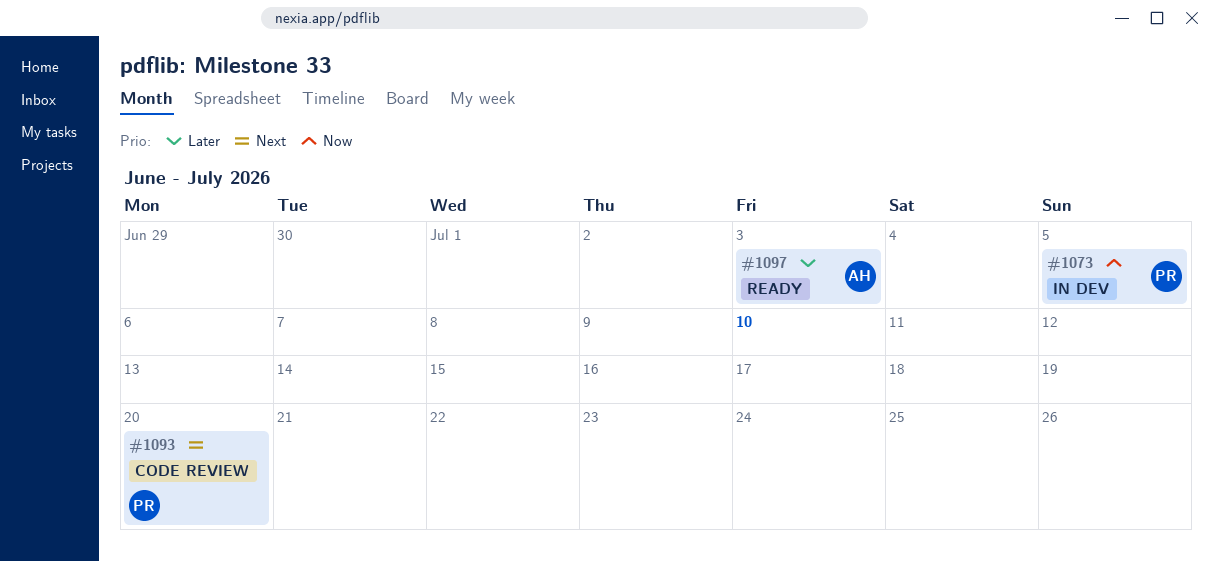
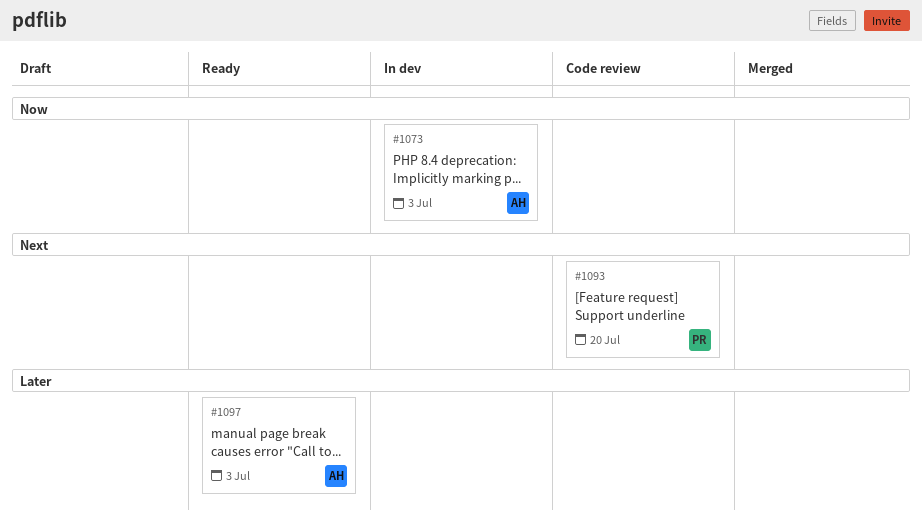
#1073, owner: PR -> AH
#1073, due: Jul 5 -> Jul 3

